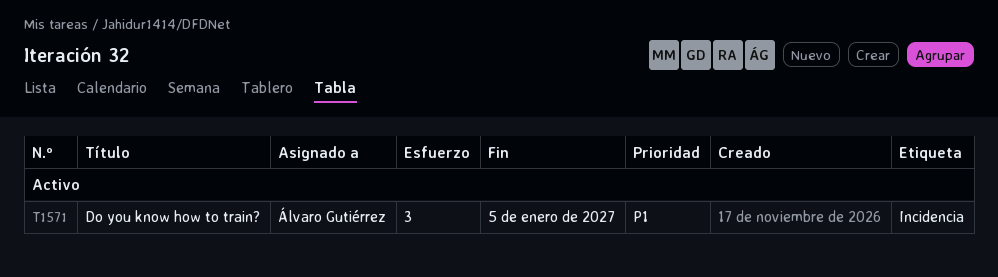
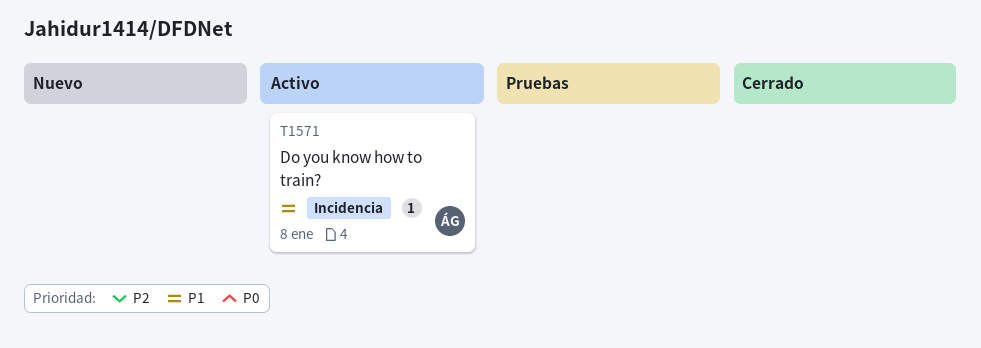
T1571, estimate: 3 -> 1
T1571, due: Jan 5 -> Jan 8

